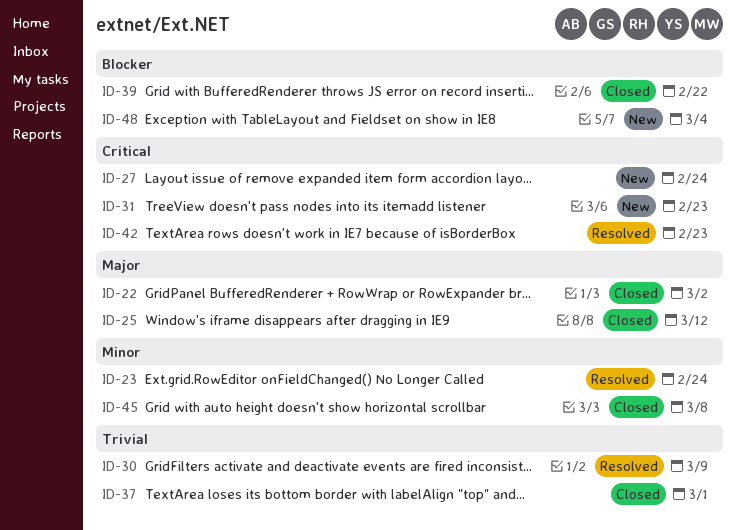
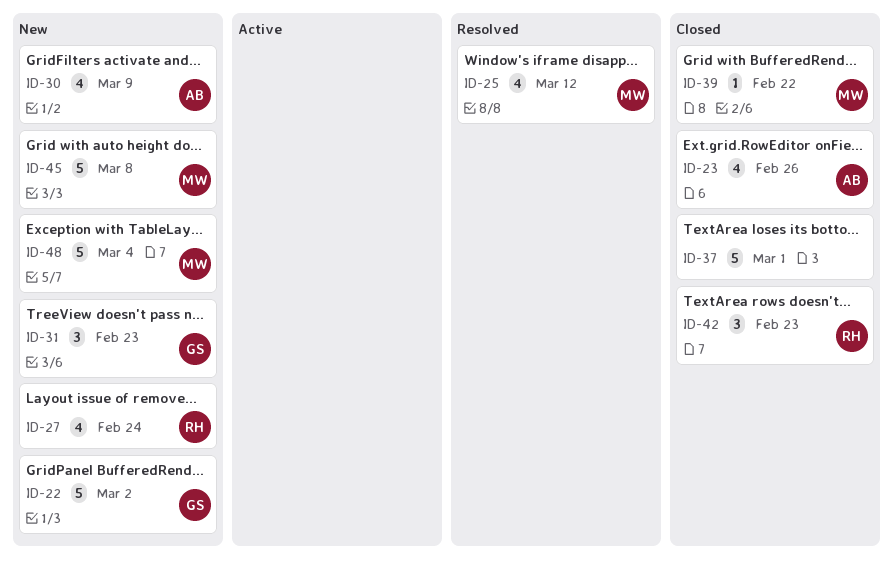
ID-22, status: Closed -> New
ID-23, status: Resolved -> Closed
ID-23, due: Feb 24 -> Feb 26
ID-25, status: Closed -> Resolved
ID-30, status: Resolved -> New
ID-42, status: Resolved -> Closed
ID-45, status: Closed -> New

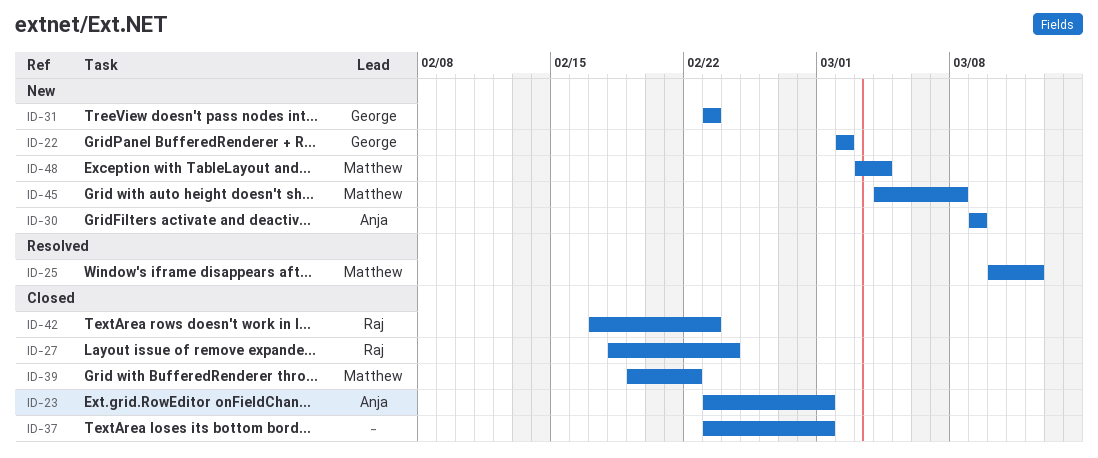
ID-23, due: Feb 26 -> Mar 1
ID-27, status: New -> Closed

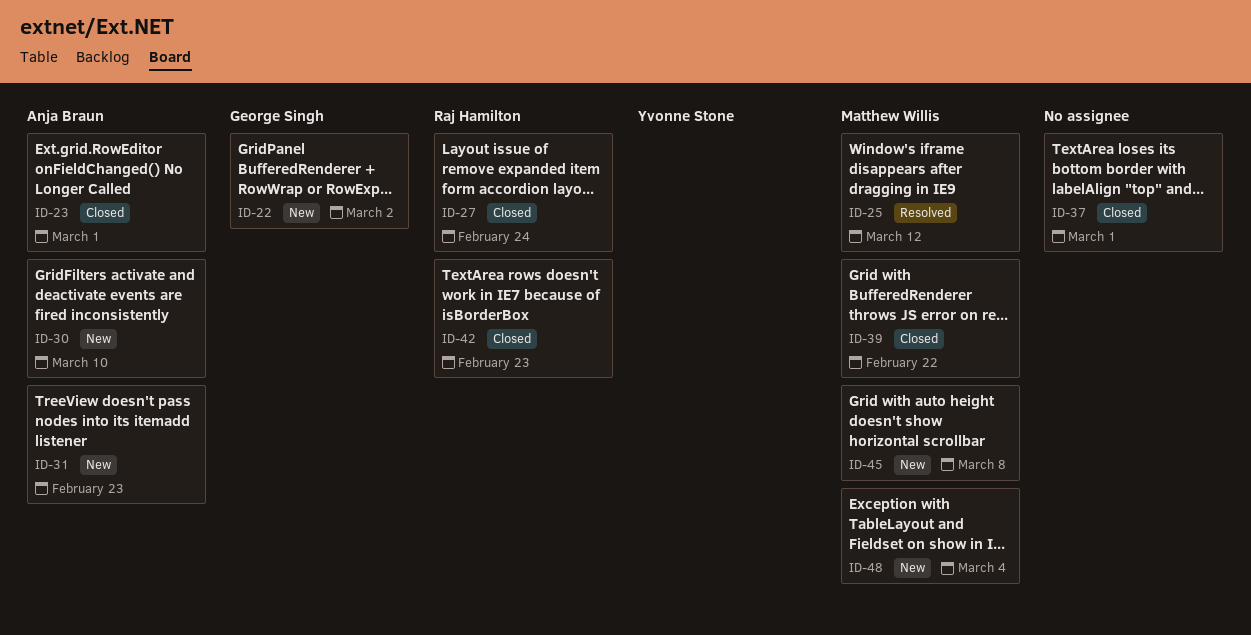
ID-30, due: Mar 9 -> Mar 10
ID-31, owner: George Singh -> Anja Braun

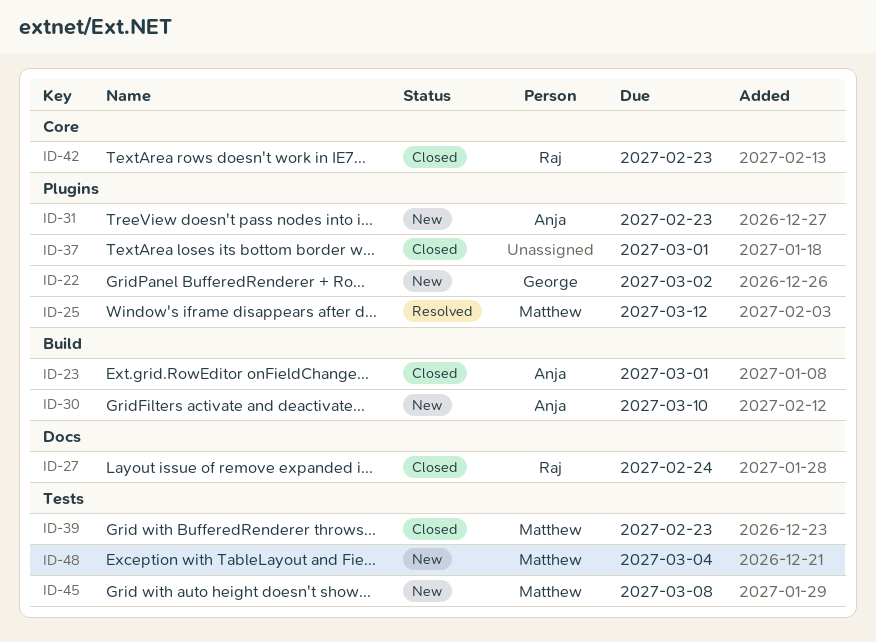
ID-39, due: Feb 22 -> Feb 23

